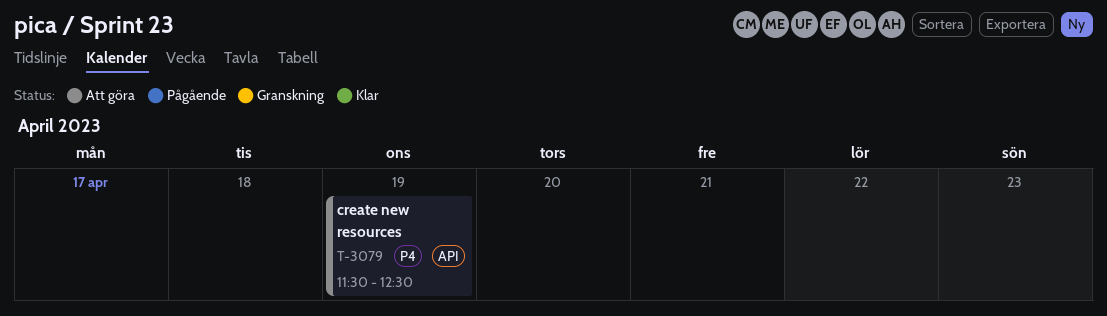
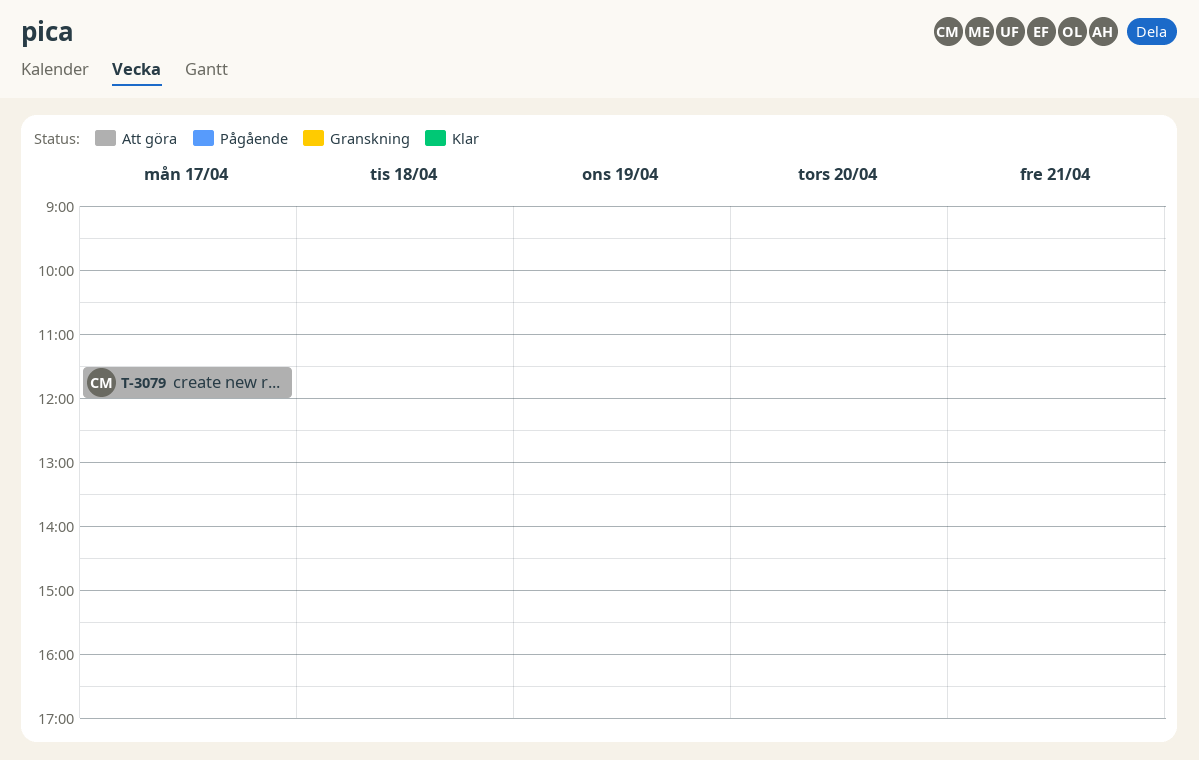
T-3079, day: Apr 19 -> Apr 17
T-3079, ends: 12:30 -> 12:00

